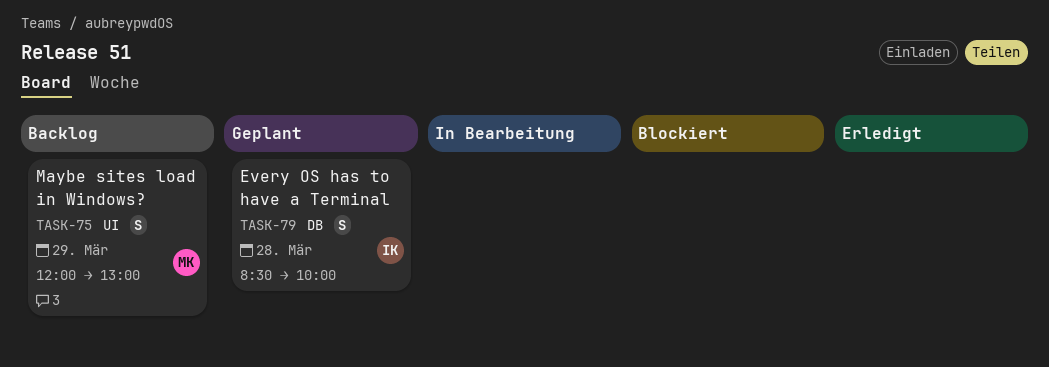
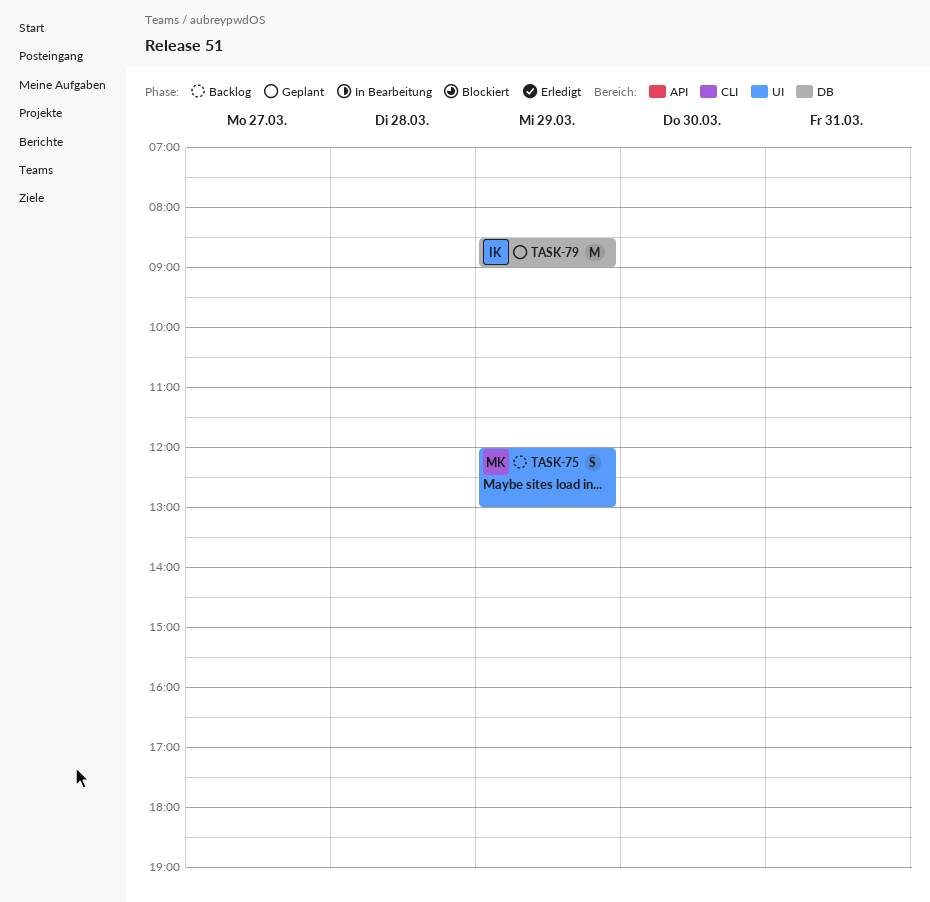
TASK-79, estimate: S -> M
TASK-79, day: Mar 28 -> Mar 29
TASK-79, ends: 10:00 -> 09:00

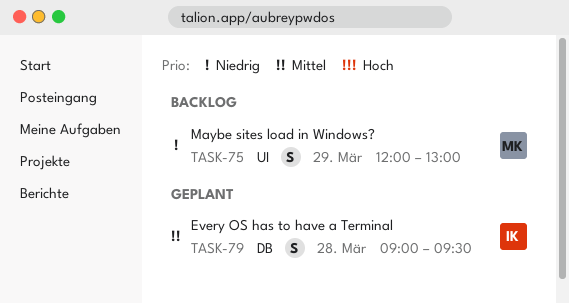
TASK-79, estimate: M -> S
TASK-79, day: Mar 29 -> Mar 28
TASK-79, begins: 08:30 -> 09:00
TASK-79, ends: 09:00 -> 09:30

